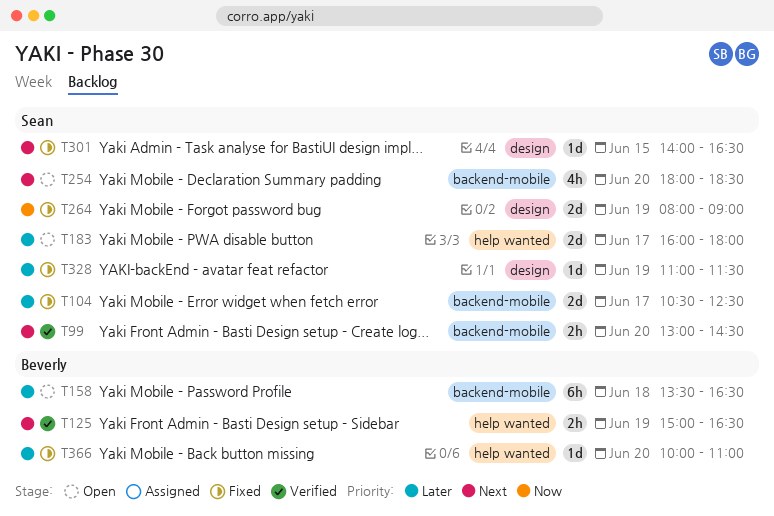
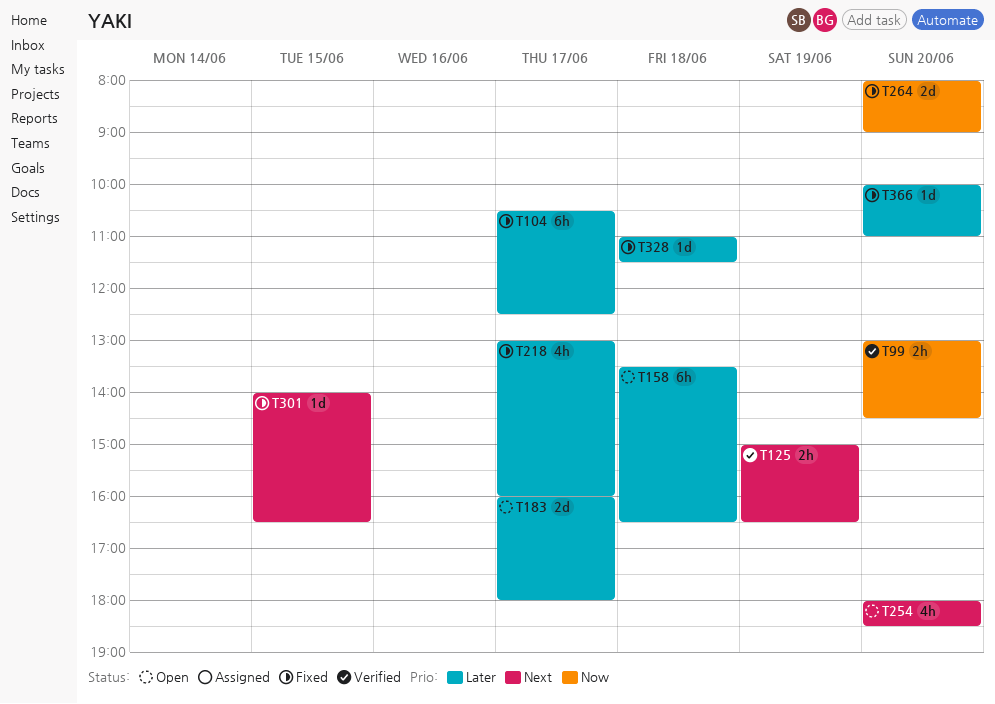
T99, priority: Next -> Now
T104, estimate: 2d -> 6h
T218: none -> present
T264, day: Jun 19 -> Jun 20
T328, day: Jun 19 -> Jun 18

